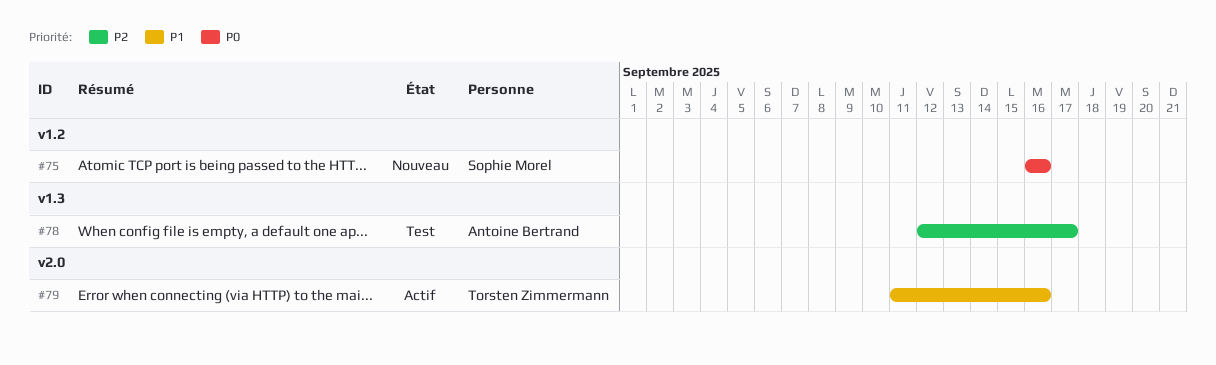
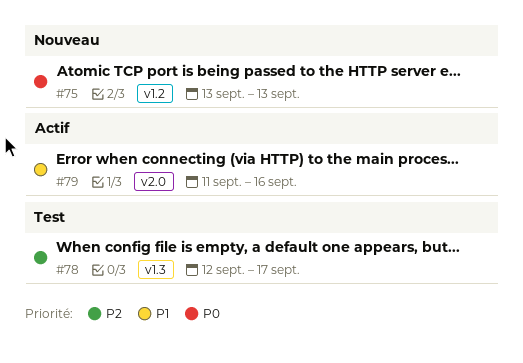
#75, start: Sep 16 -> Sep 13
#75, due: Sep 16 -> Sep 13

